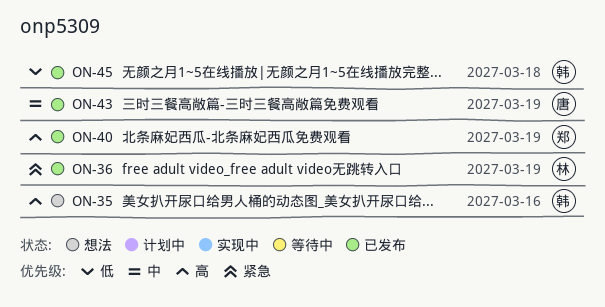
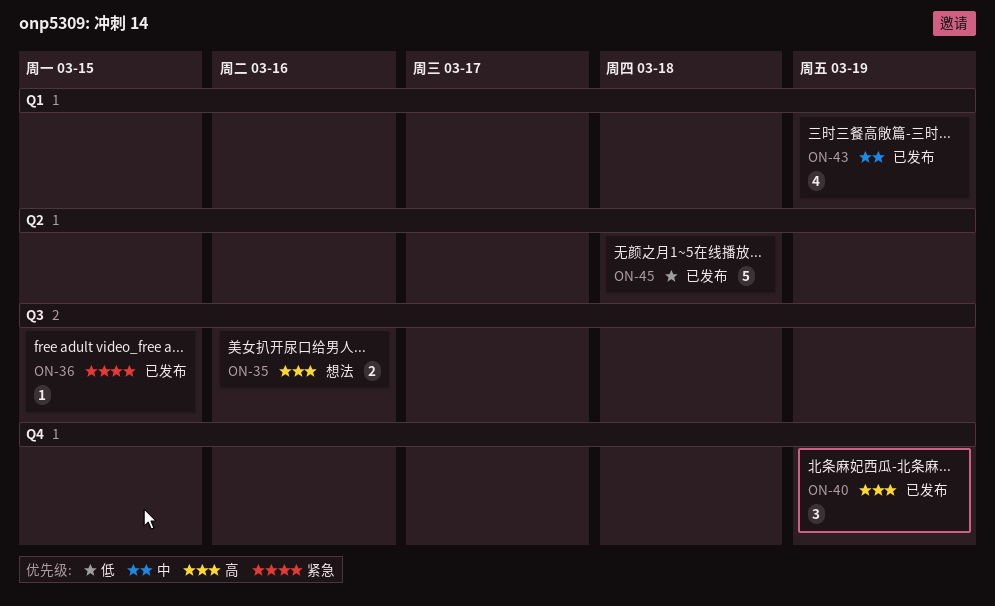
ON-36, due: Mar 19 -> Mar 15

